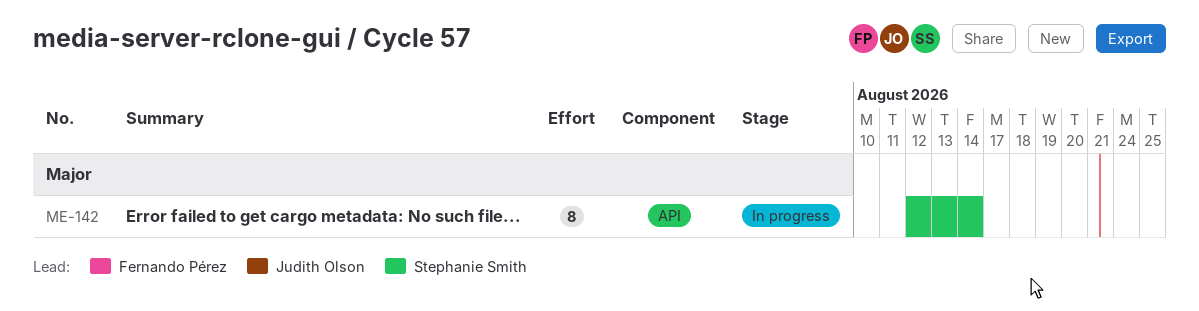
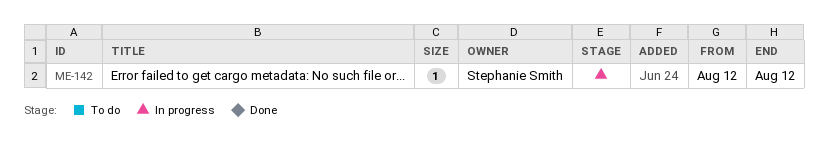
ME-142, estimate: 8 -> 1
ME-142, due: Aug 14 -> Aug 12

